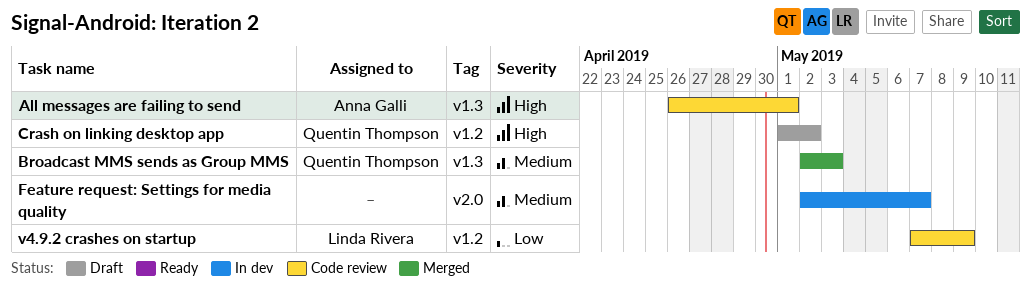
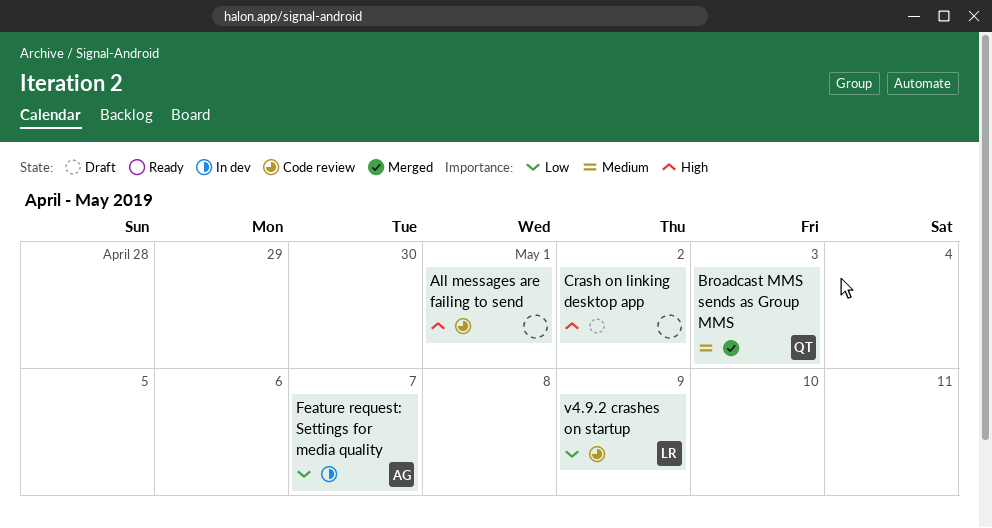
All messages are failing to send, owner: Anna Galli -> none
Crash on linking desktop app, owner: Quentin Thompson -> none
Feature request: Settings for media quality, owner: none -> Anna Galli
Feature request: Settings for media quality, priority: Medium -> Low

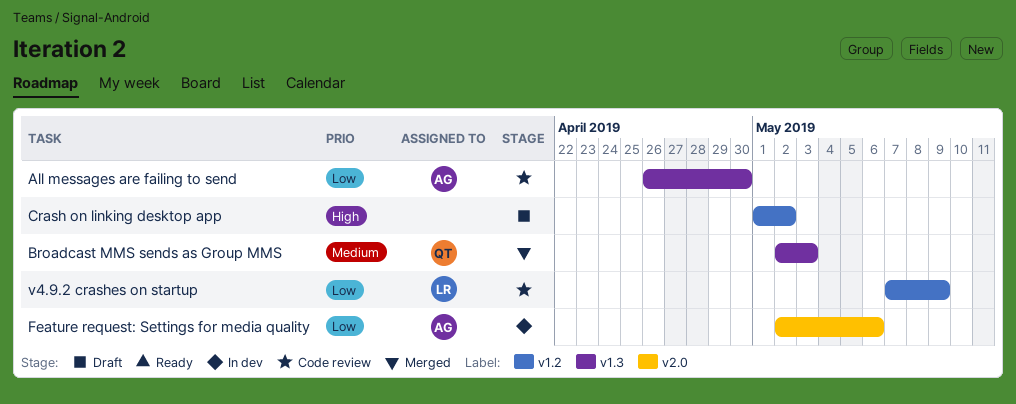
All messages are failing to send, owner: none -> AG
All messages are failing to send, priority: High -> Low
All messages are failing to send, due: May 1 -> Apr 30
Feature request: Settings for media quality, due: May 7 -> May 6

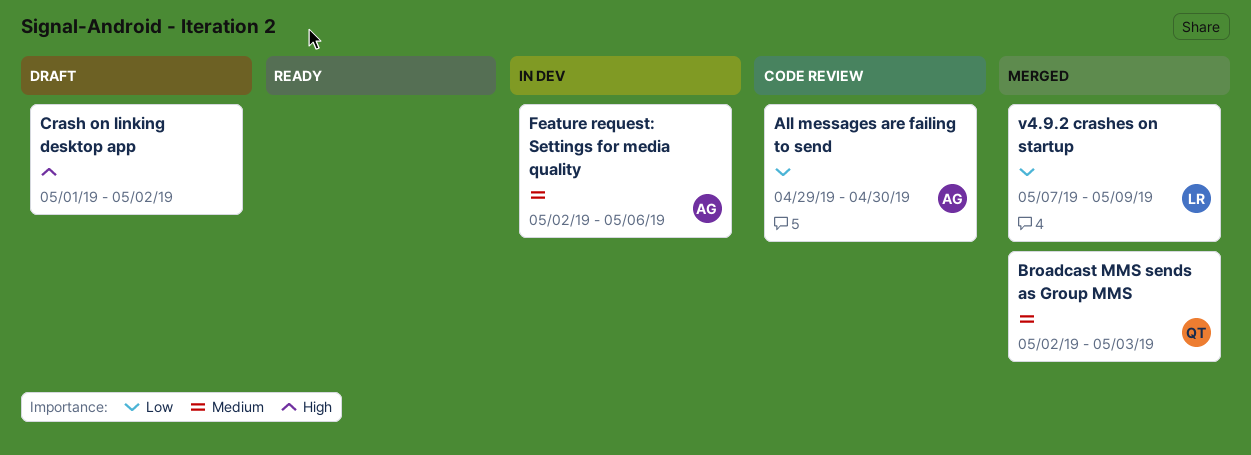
All messages are failing to send, start: Apr 26 -> Apr 29
Feature request: Settings for media quality, priority: Low -> Medium
v4.9.2 crashes on startup, status: Code review -> Merged

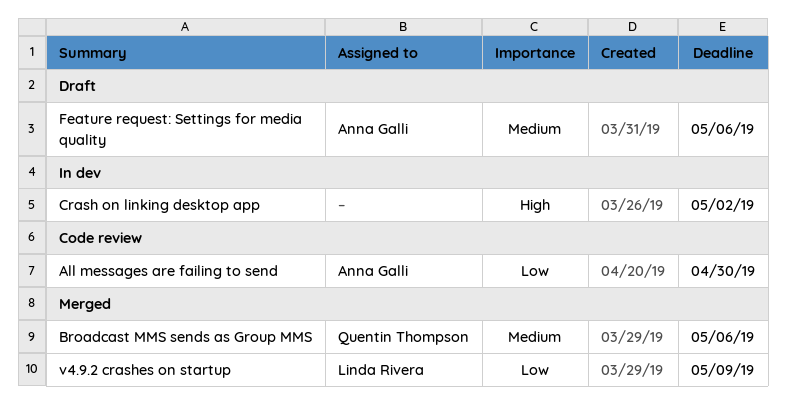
Broadcast MMS sends as Group MMS, due: May 3 -> May 6
Crash on linking desktop app, status: Draft -> In dev
Feature request: Settings for media quality, status: In dev -> Draft

